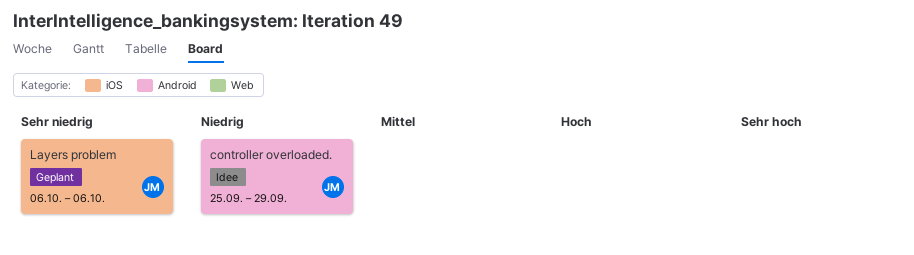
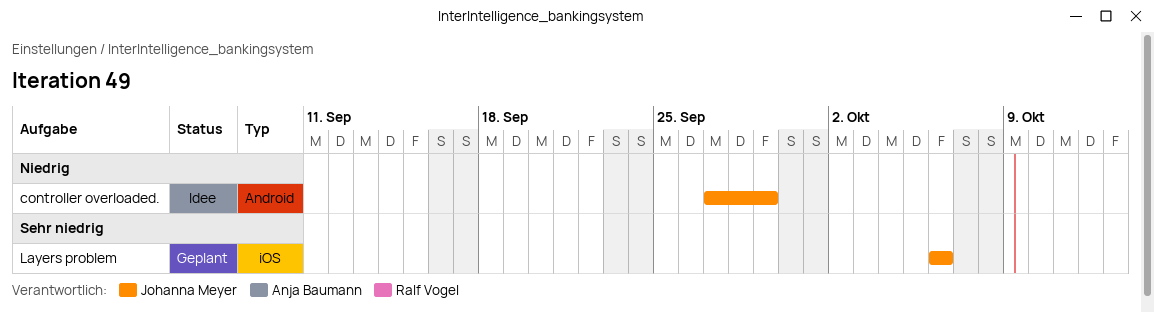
controller overloaded., start: Sep 25 -> Sep 27

